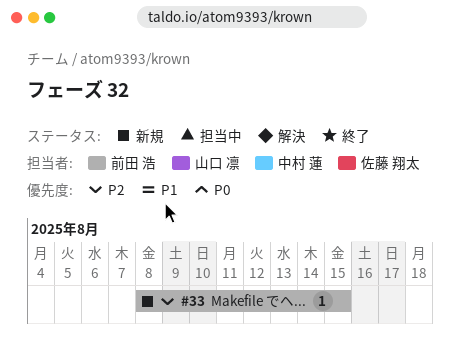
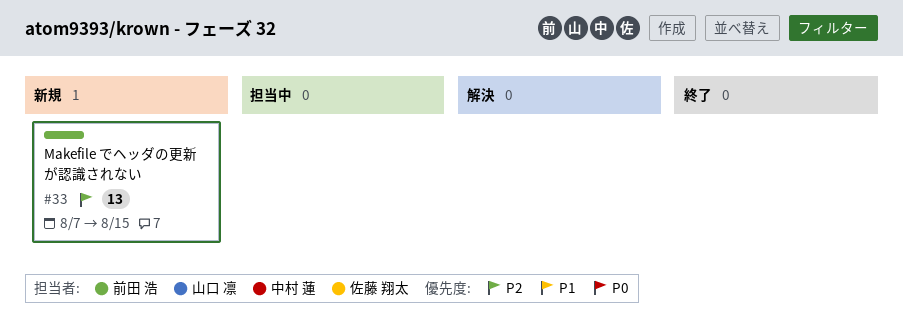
#33, estimate: 1 -> 13
#33, start: Aug 8 -> Aug 7

